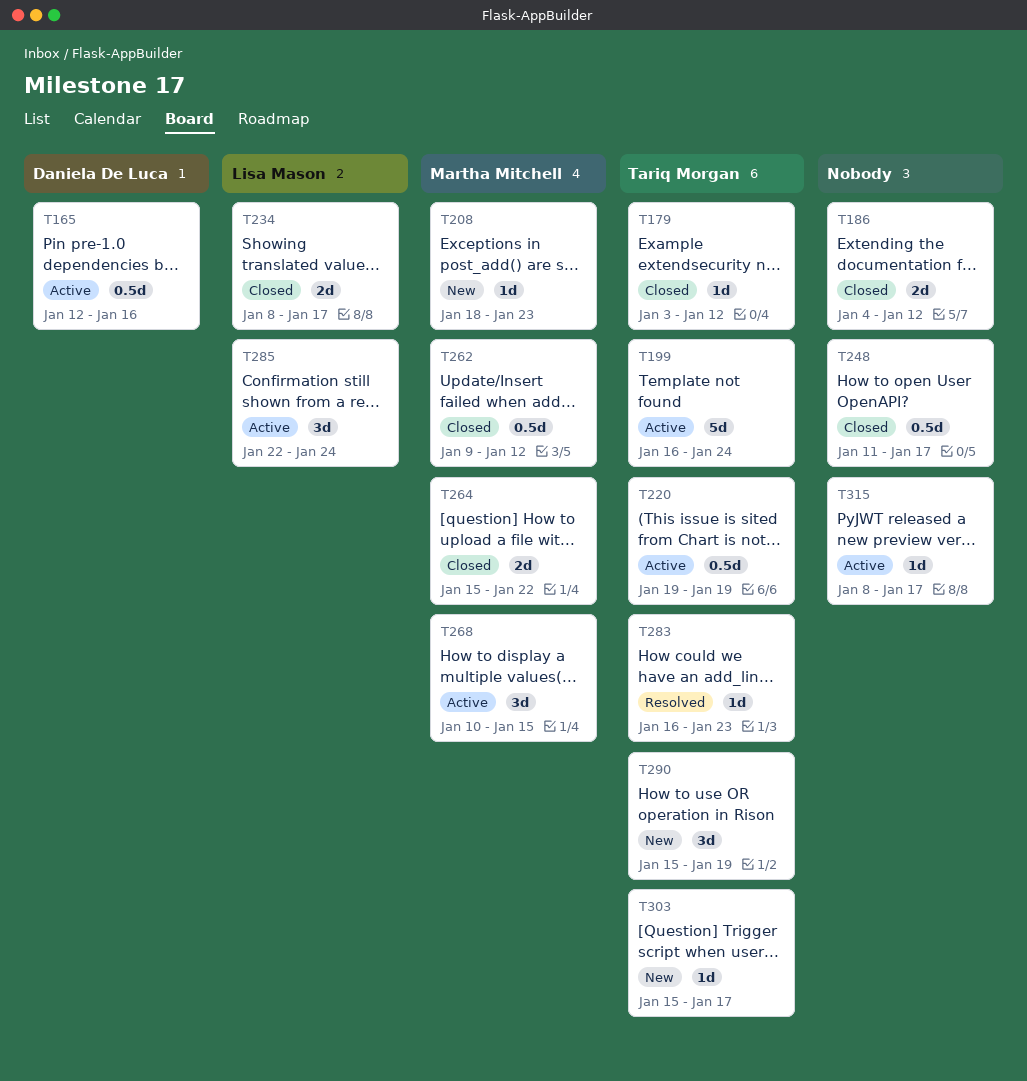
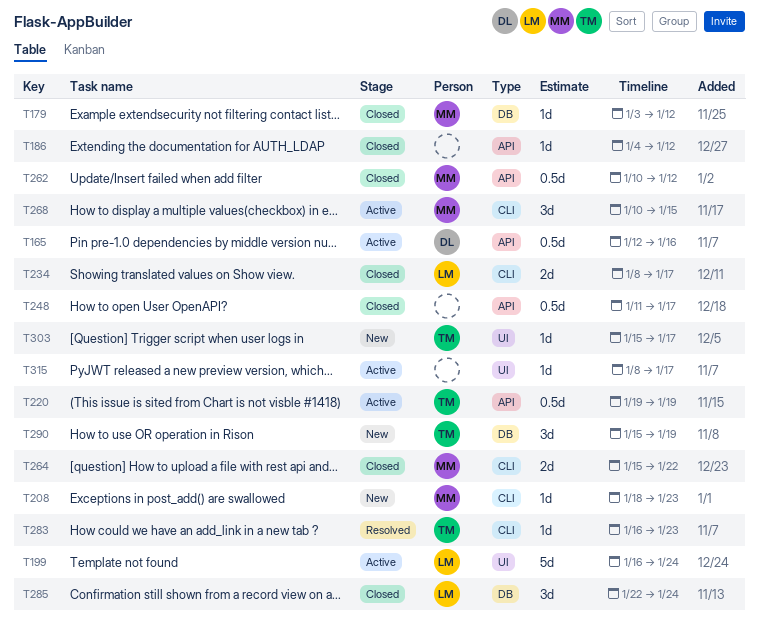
T179, owner: Tariq Morgan -> Martha Mitchell
T186, estimate: 2d -> 1d
T199, owner: Tariq Morgan -> Lisa Mason
T262, start: Jan 9 -> Jan 10
T285, status: Active -> Closed

